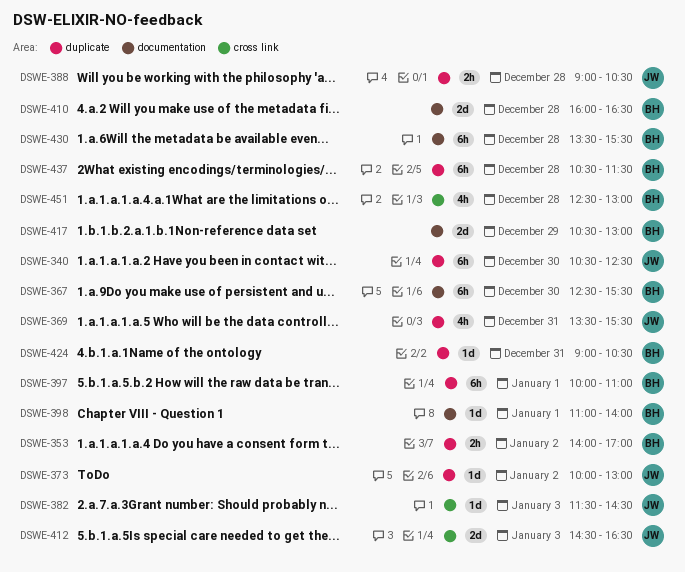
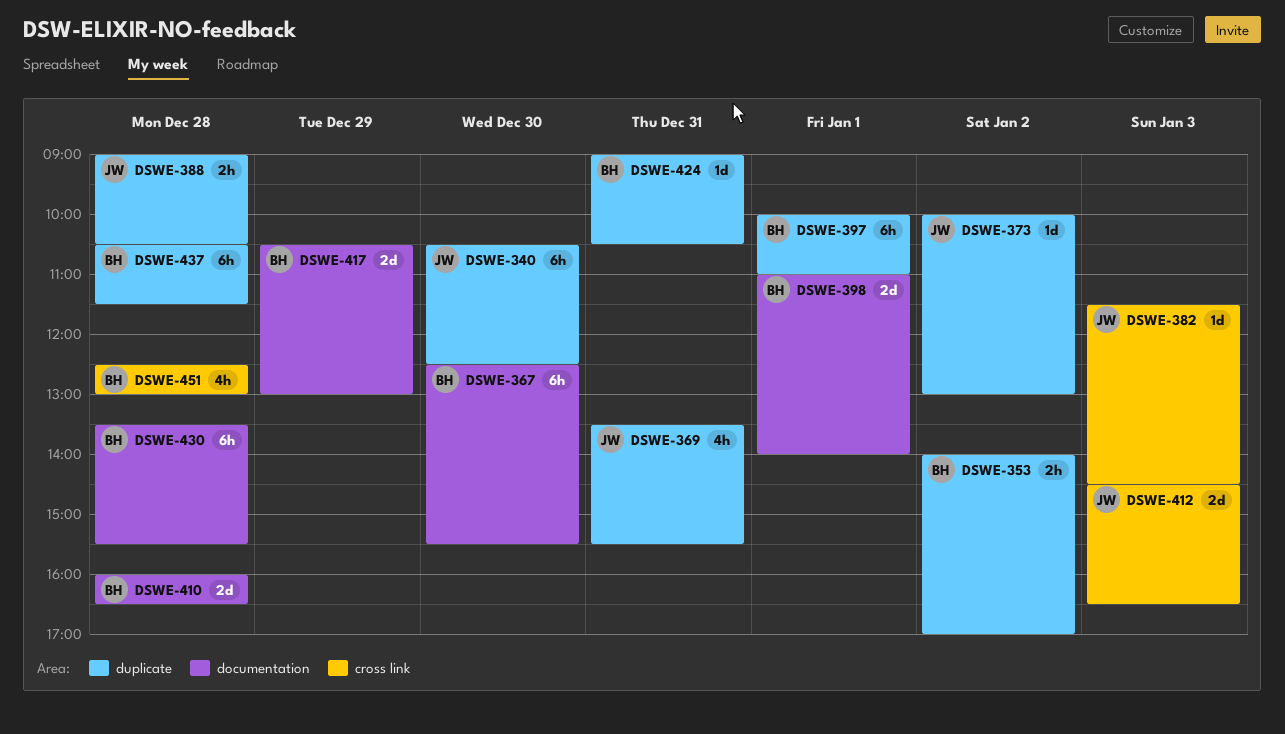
DSWE-398, estimate: 1d -> 2d

